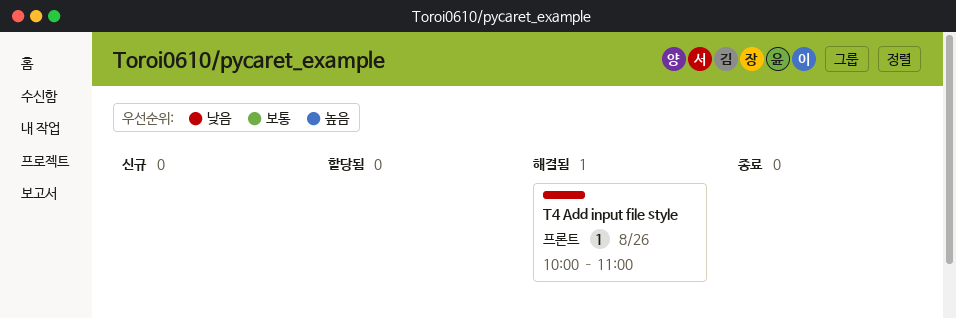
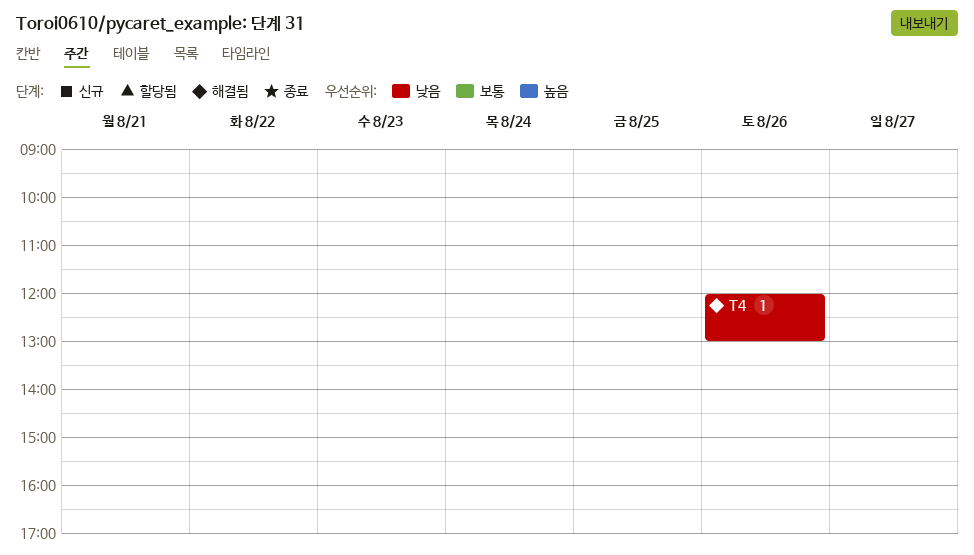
T4, begins: 10:00 -> 12:00
T4, ends: 11:00 -> 13:00

